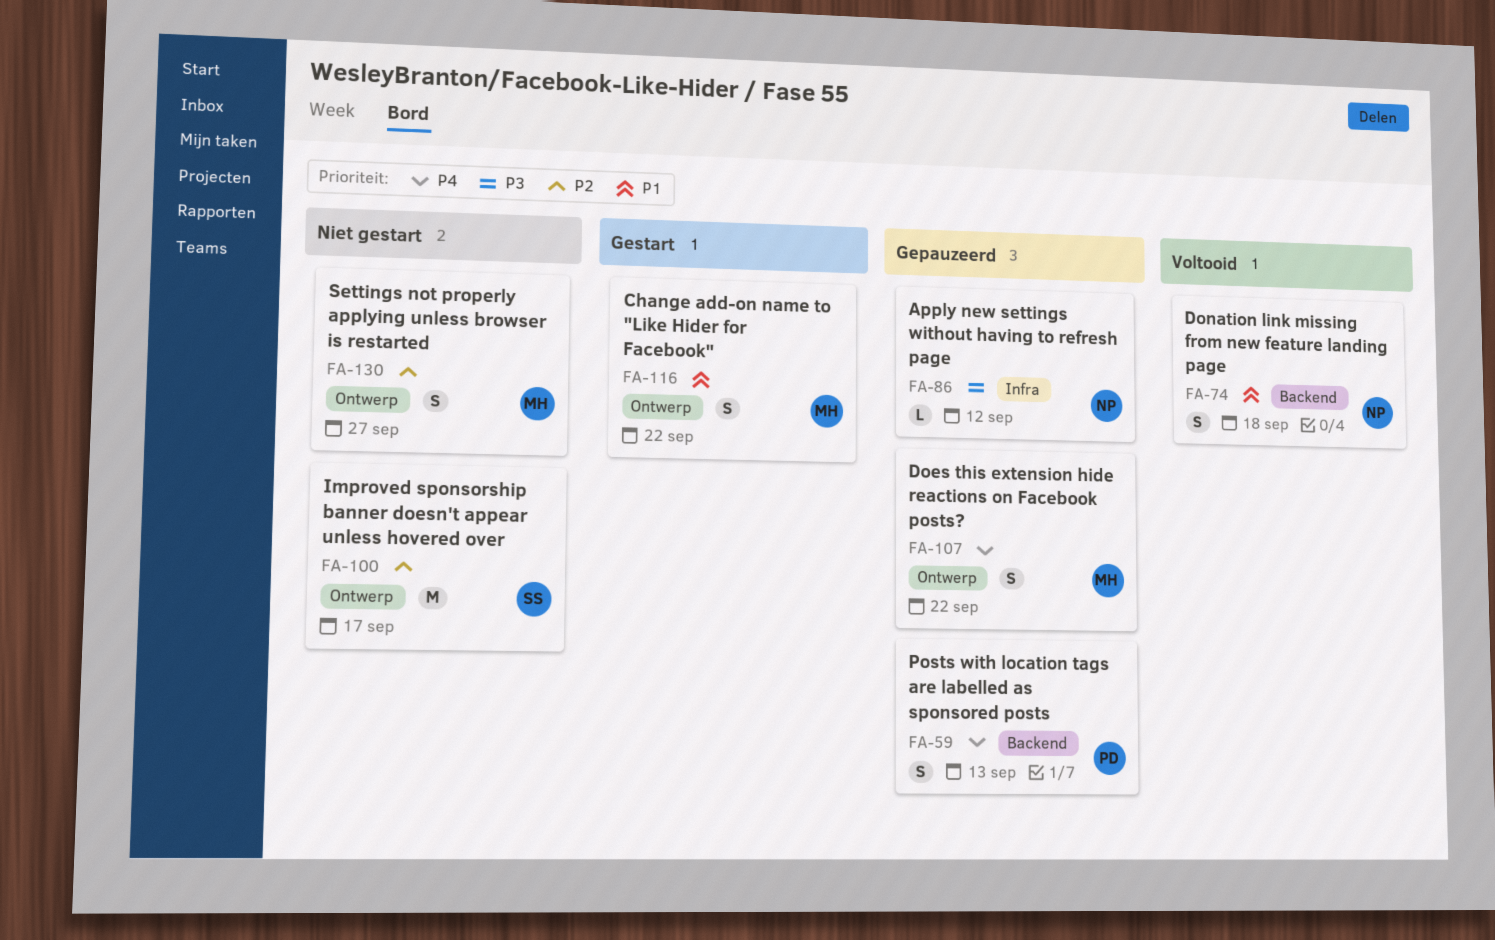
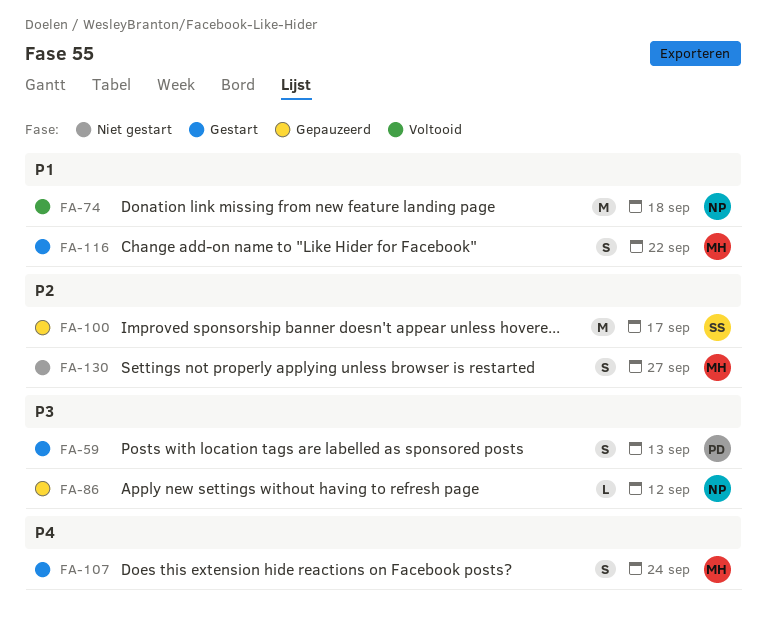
FA-59, status: Gepauzeerd -> Gestart
FA-59, priority: P4 -> P3
FA-74, estimate: S -> M
FA-100, status: Niet gestart -> Gepauzeerd
FA-107, status: Gepauzeerd -> Gestart
FA-107, due: Sep 22 -> Sep 24

